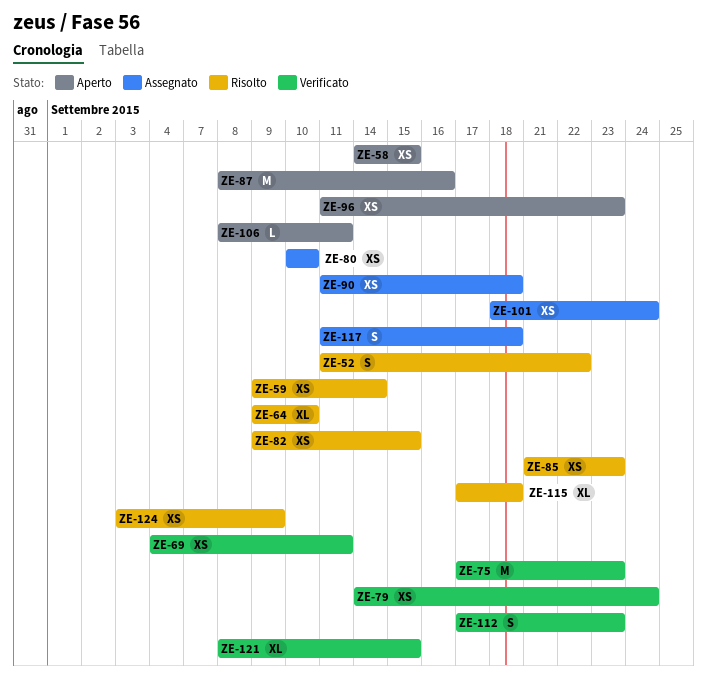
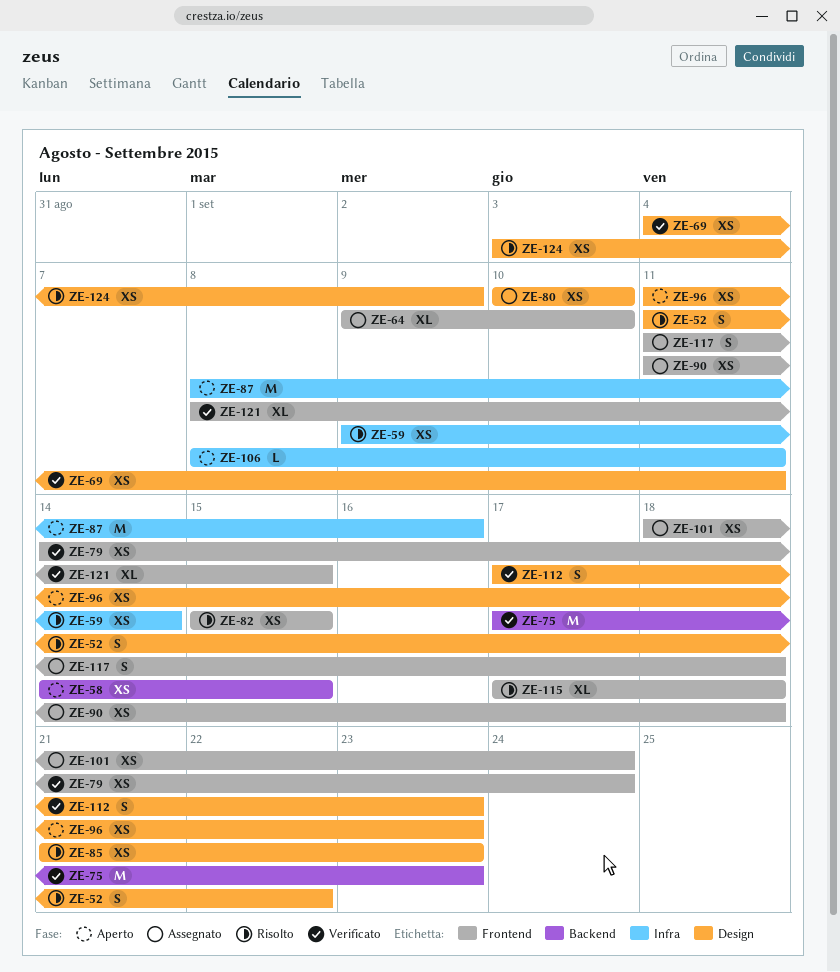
ZE-64, status: Risolto -> Assegnato
ZE-82, start: Sep 9 -> Sep 15

